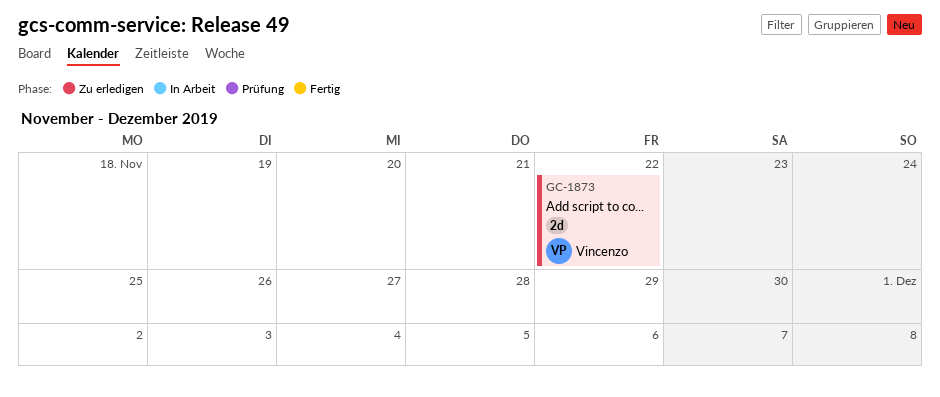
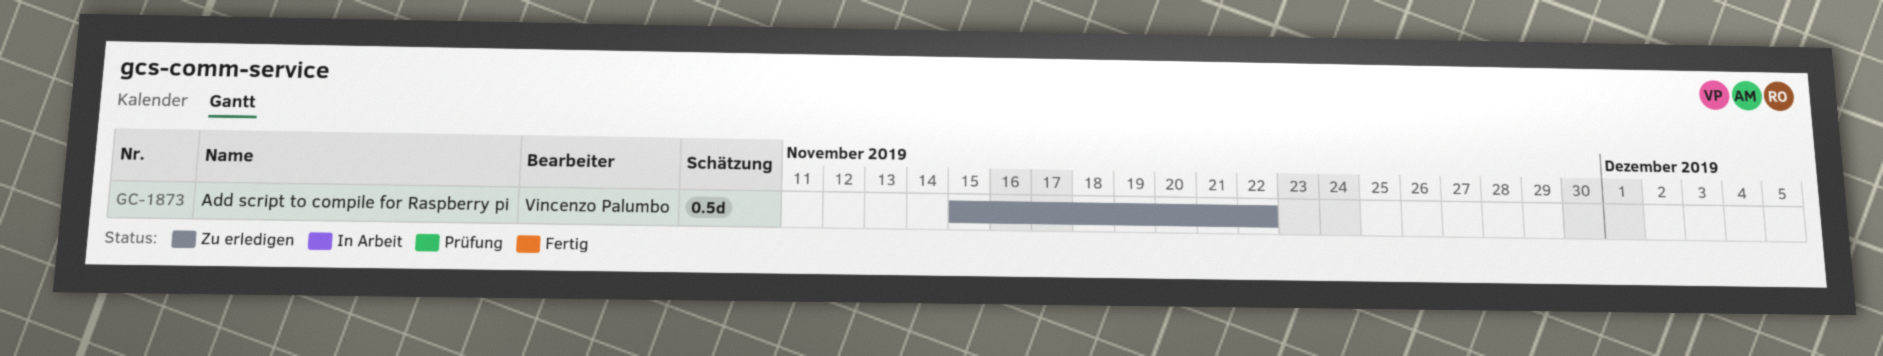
GC-1873, estimate: 2d -> 0.5d

